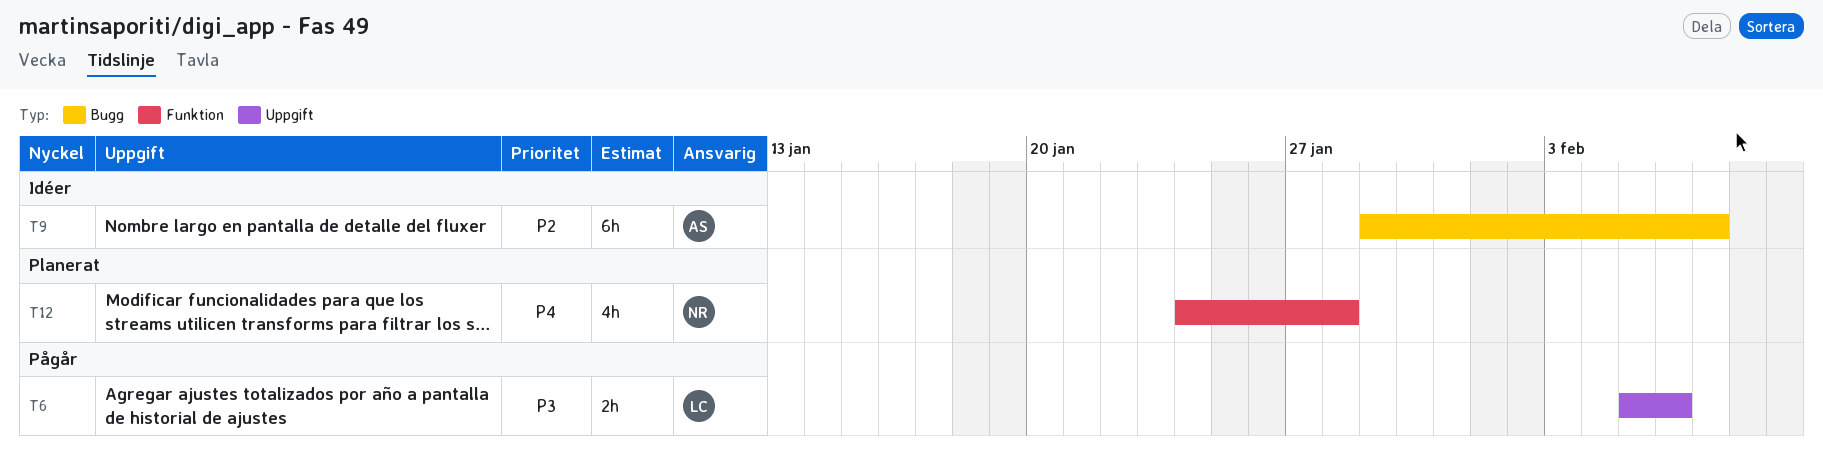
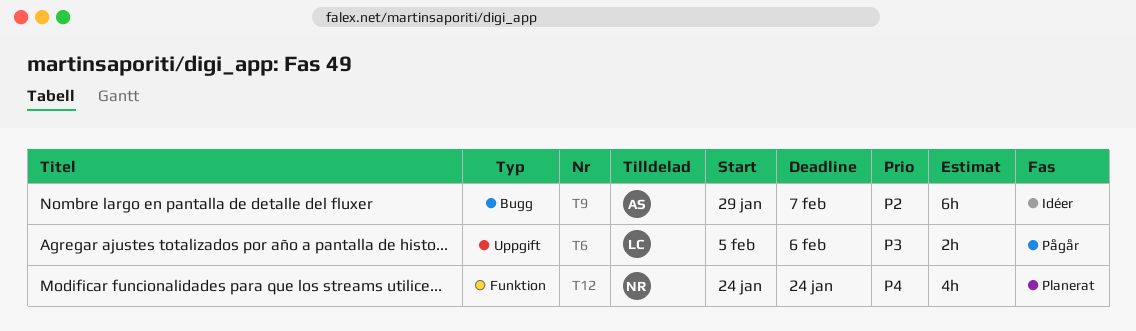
T12, due: Jan 28 -> Jan 24

